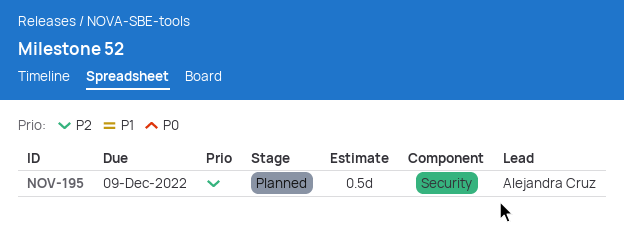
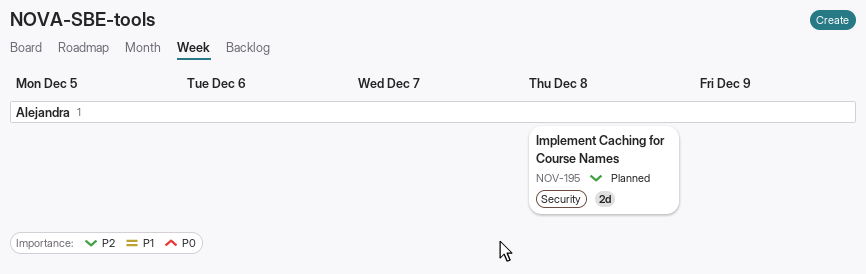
NOV-195, estimate: 0.5d -> 2d
NOV-195, due: Dec 9 -> Dec 8

